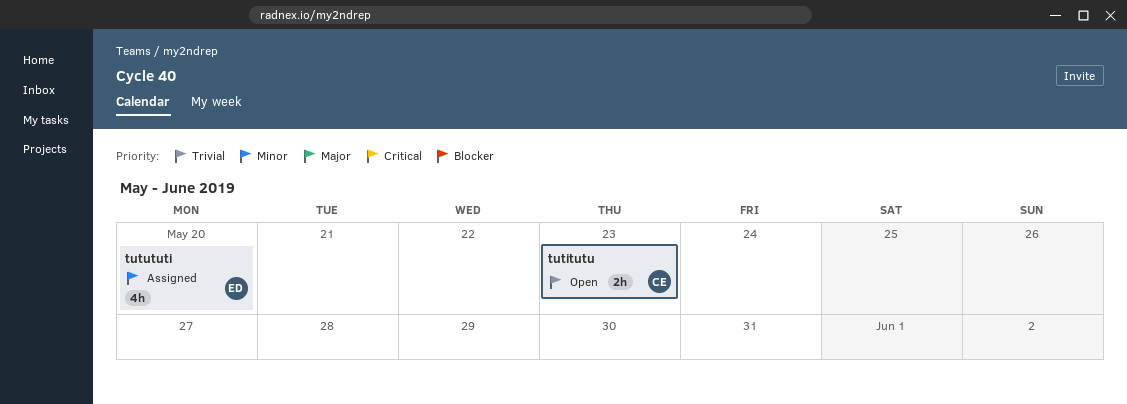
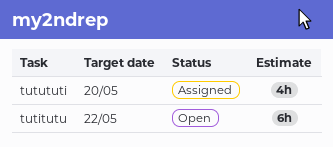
tutitutu, estimate: 2h -> 6h
tutitutu, due: May 23 -> May 22

